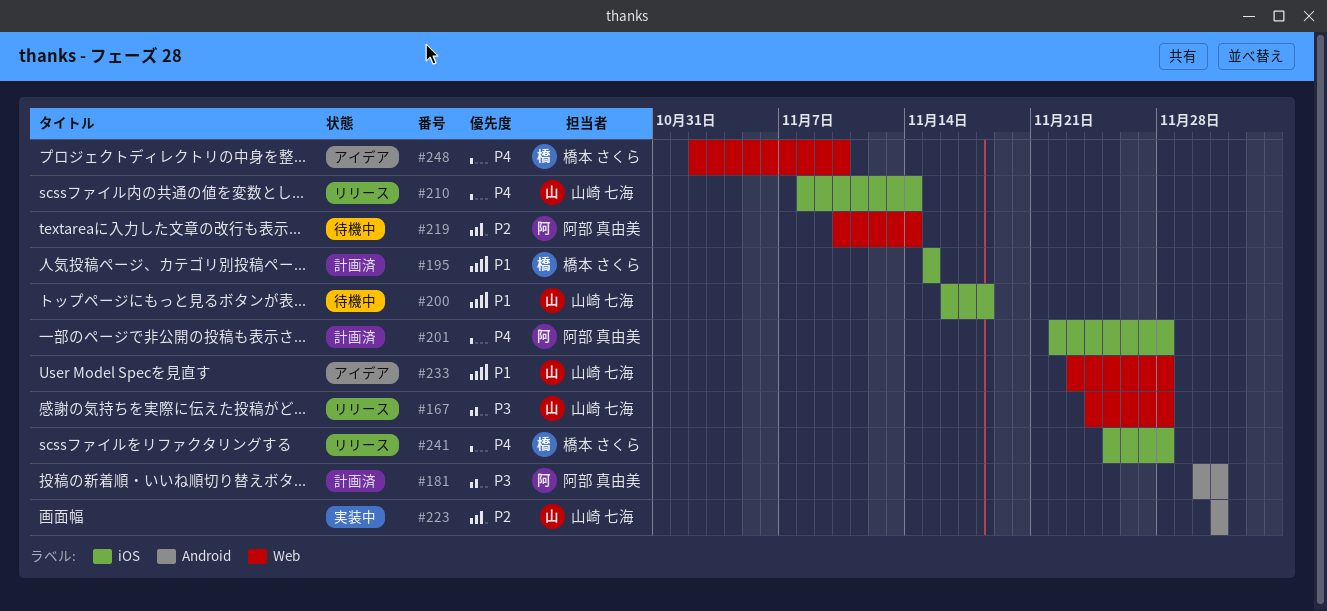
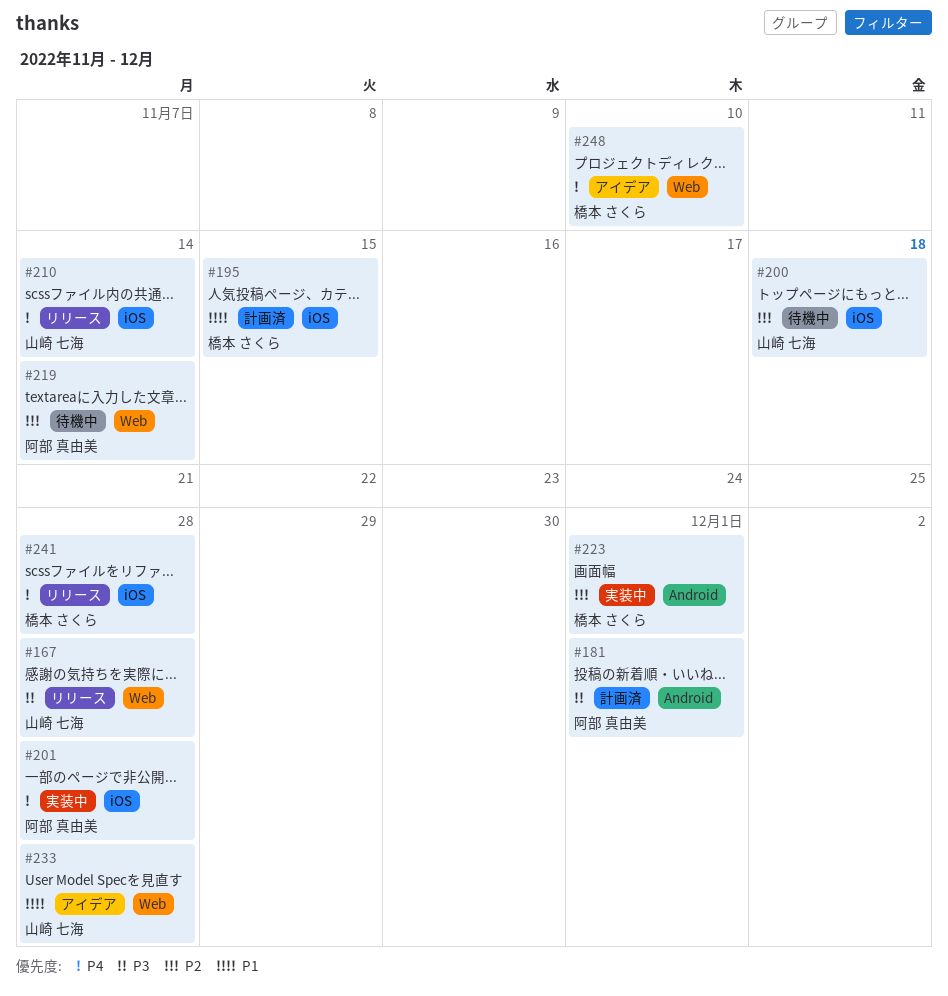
#200, priority: P1 -> P2
#201, status: 計画済 -> 実装中
#223, owner: 山崎 七海 -> 橋本 さくら

